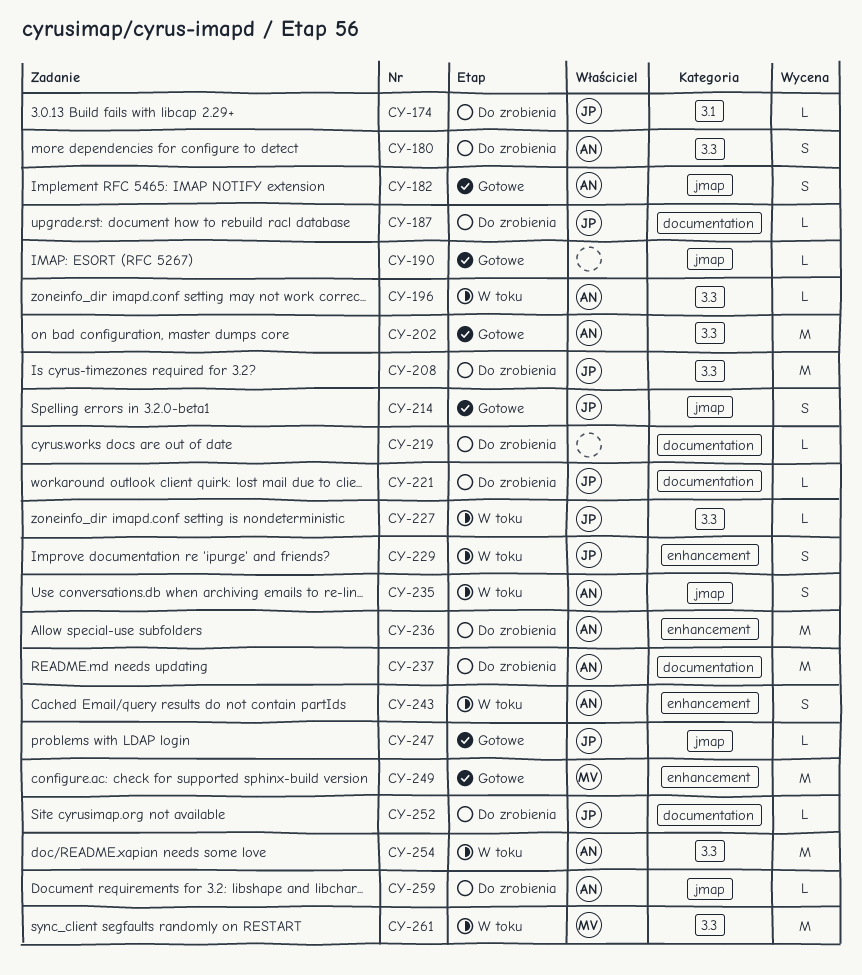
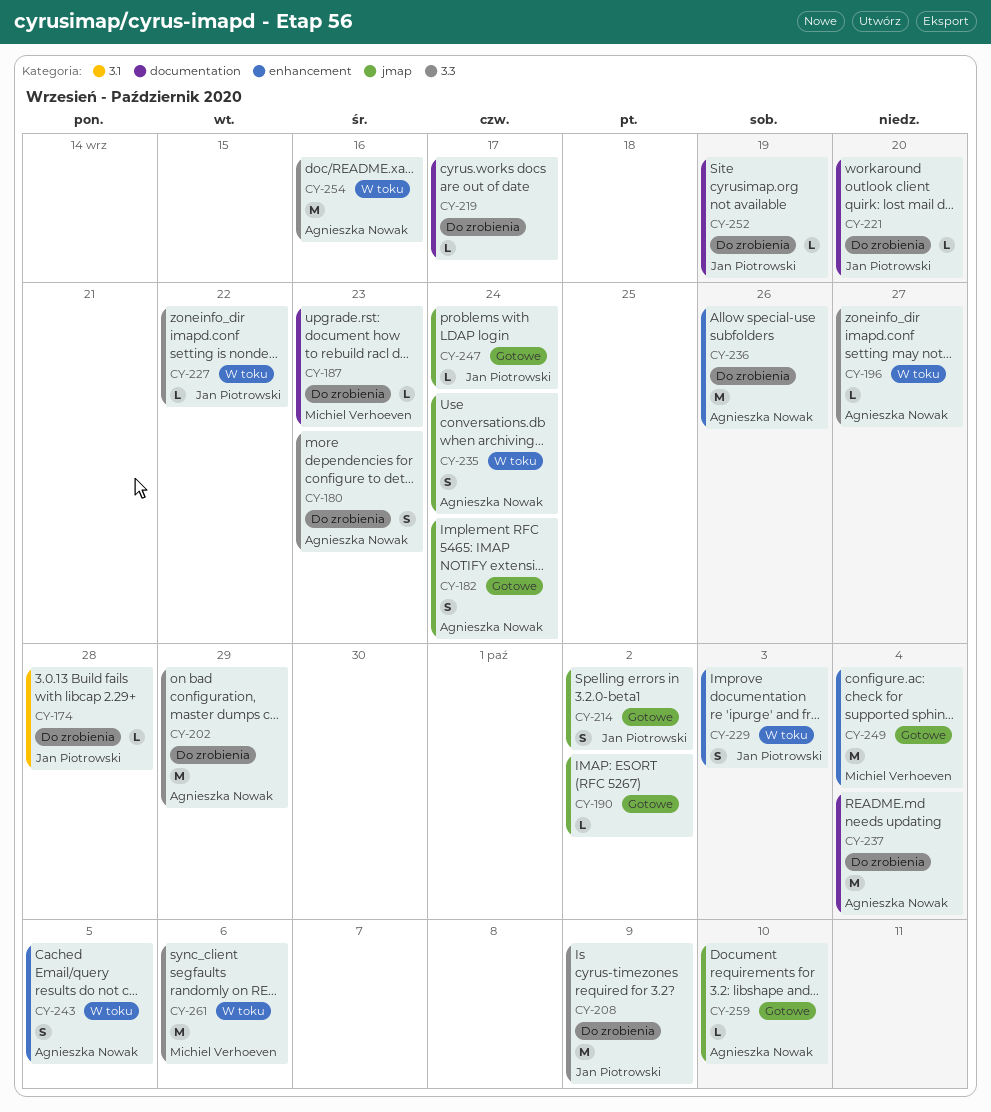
CY-187, owner: Jan Piotrowski -> Michiel Verhoeven
CY-202, status: Gotowe -> Do zrobienia
CY-259, status: Do zrobienia -> Gotowe

